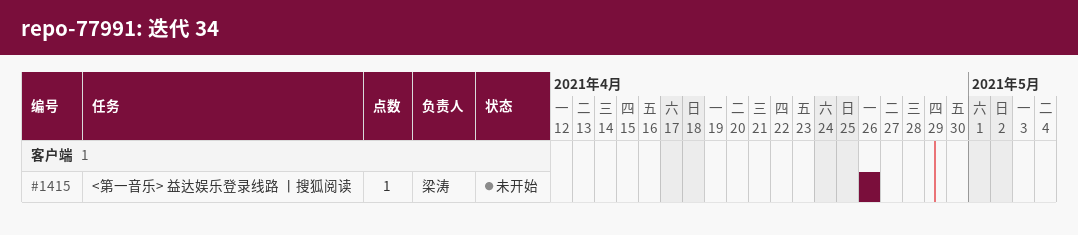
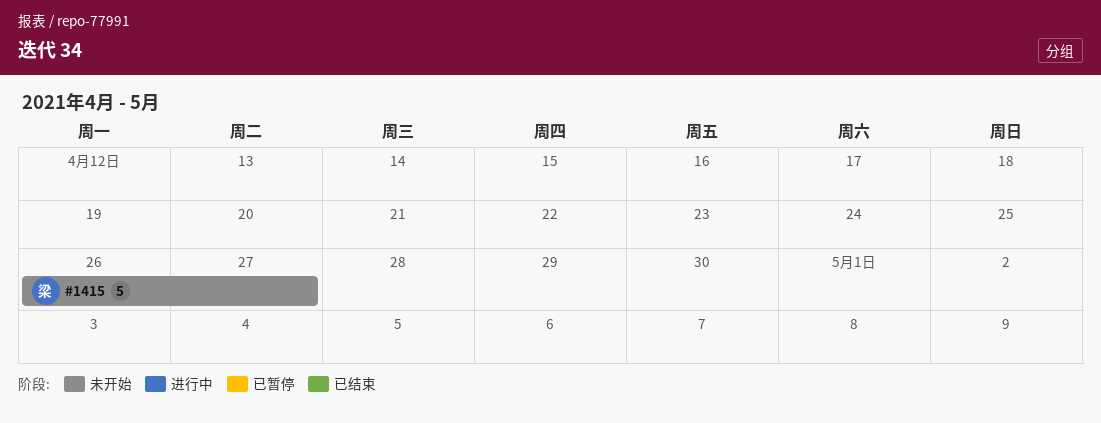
#1415, estimate: 1 -> 5
#1415, due: Apr 26 -> Apr 27

